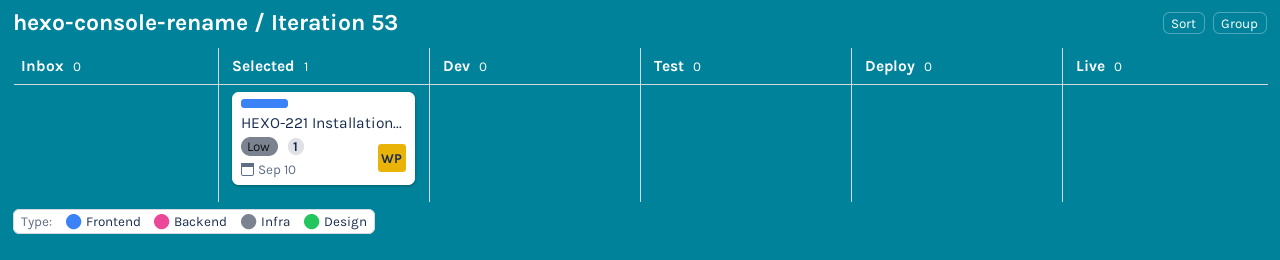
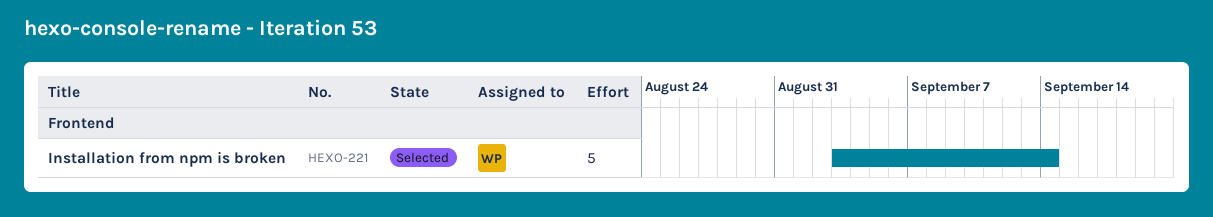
HEXO-221, estimate: 1 -> 5
HEXO-221, due: Sep 10 -> Sep 14

